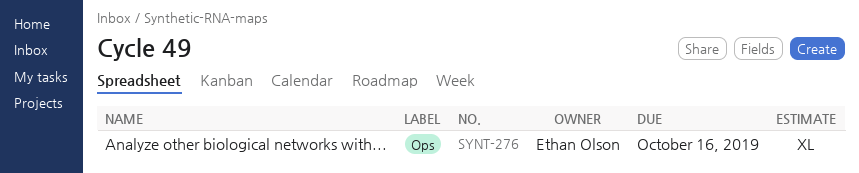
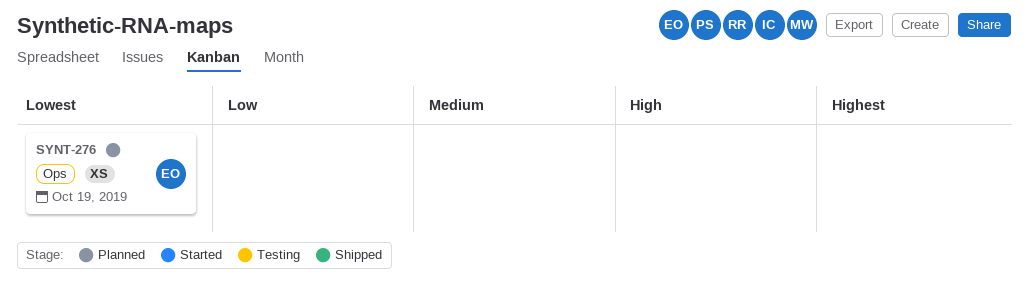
SYNT-276, estimate: XL -> XS
SYNT-276, due: Oct 16 -> Oct 19

